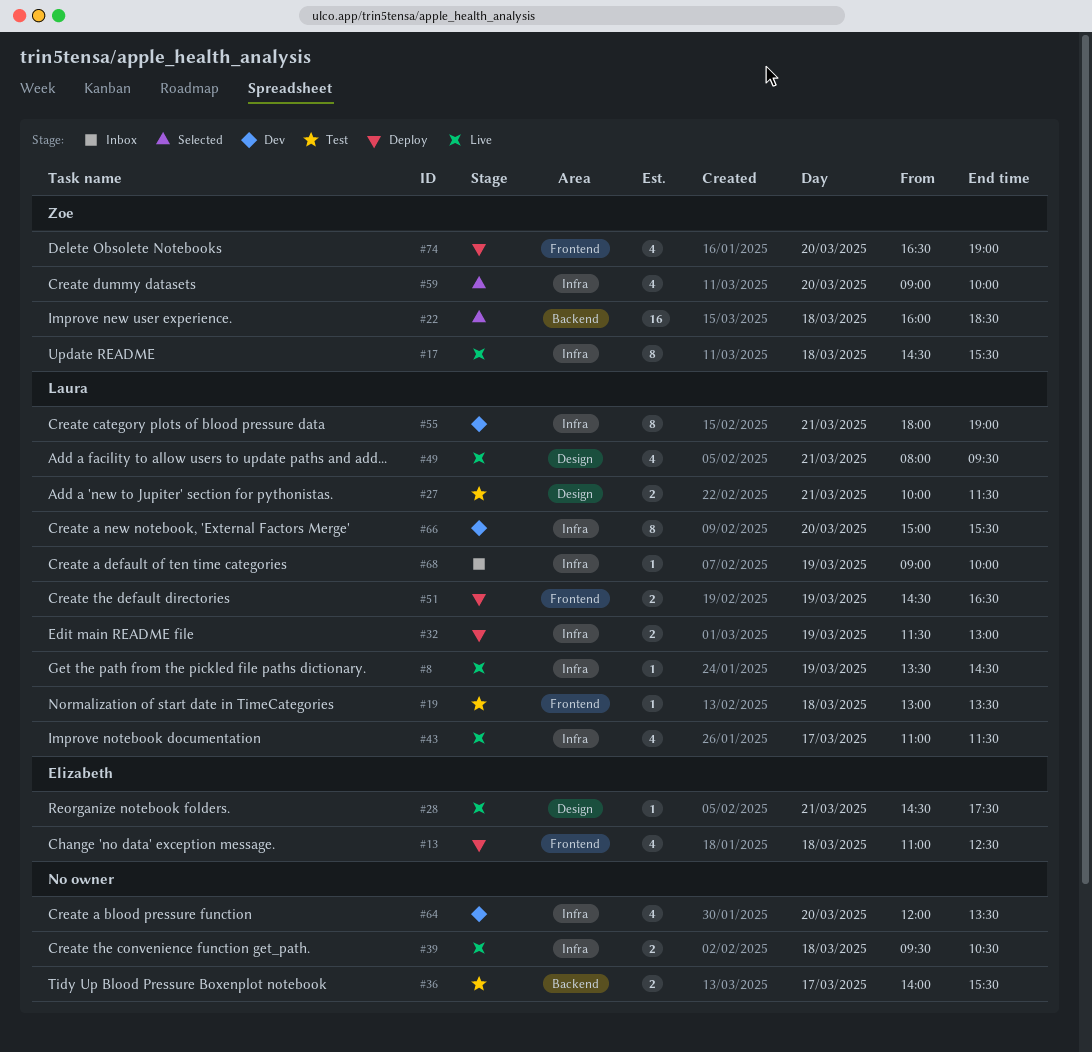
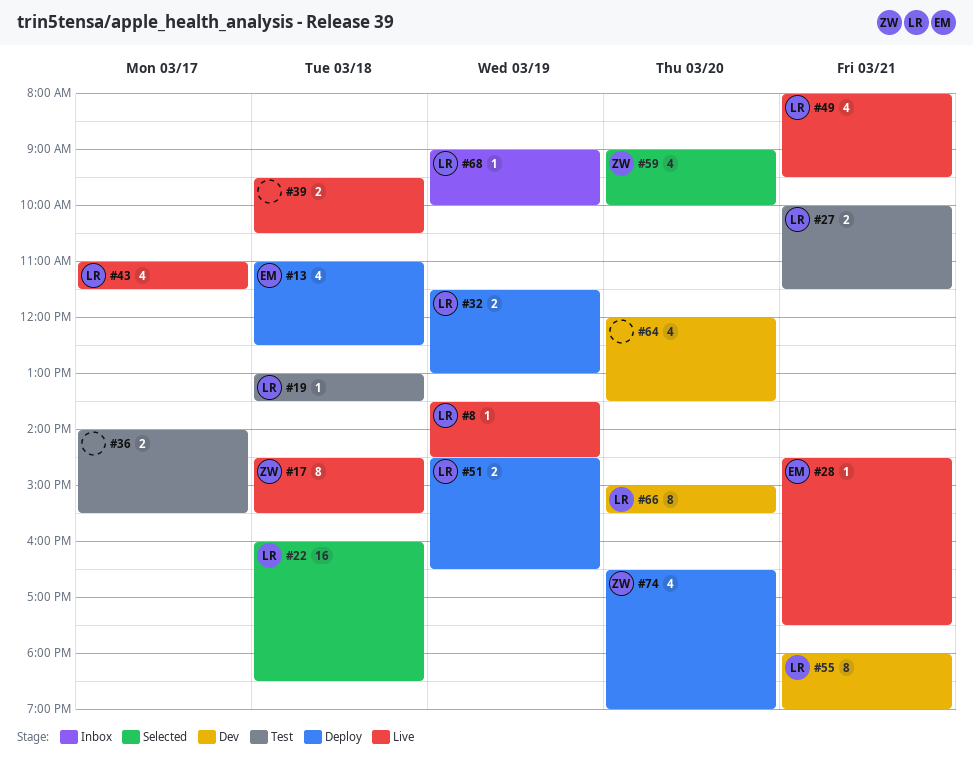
#22, owner: Zoe -> Laura

